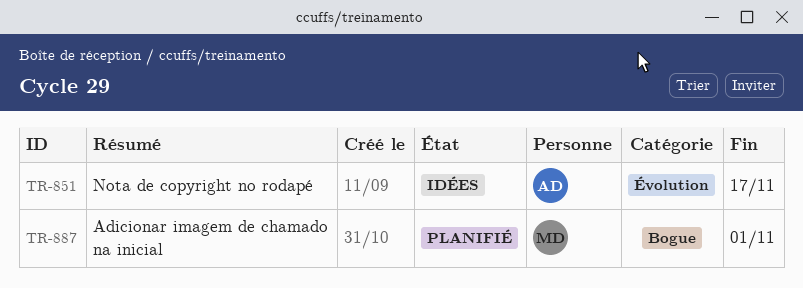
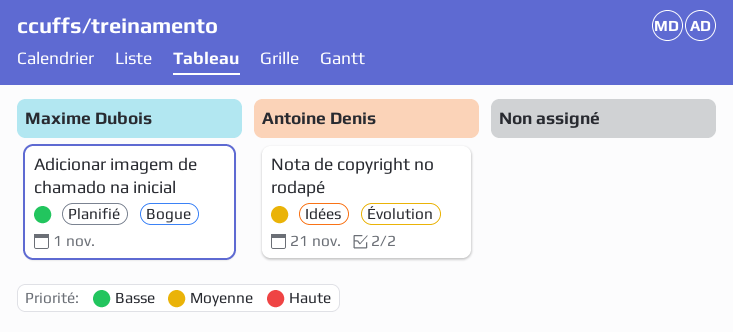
Nota de copyright no rodapé, due: Nov 17 -> Nov 21

